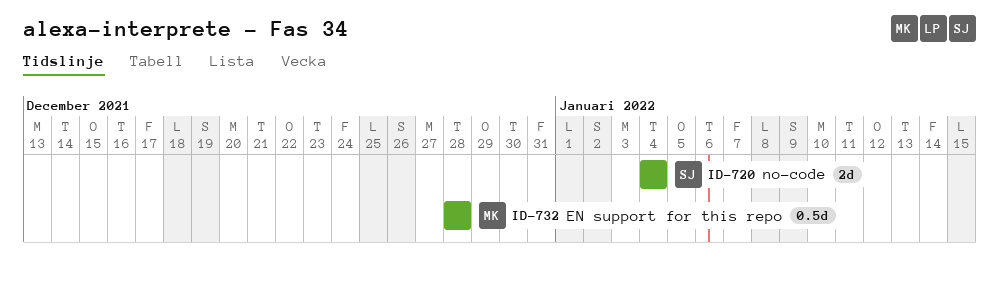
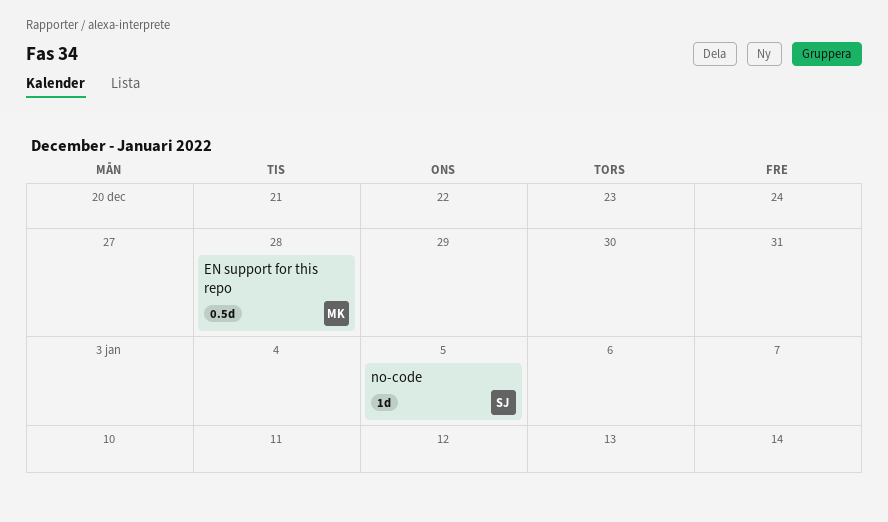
no-code, estimate: 2d -> 1d
no-code, due: Jan 4 -> Jan 5

